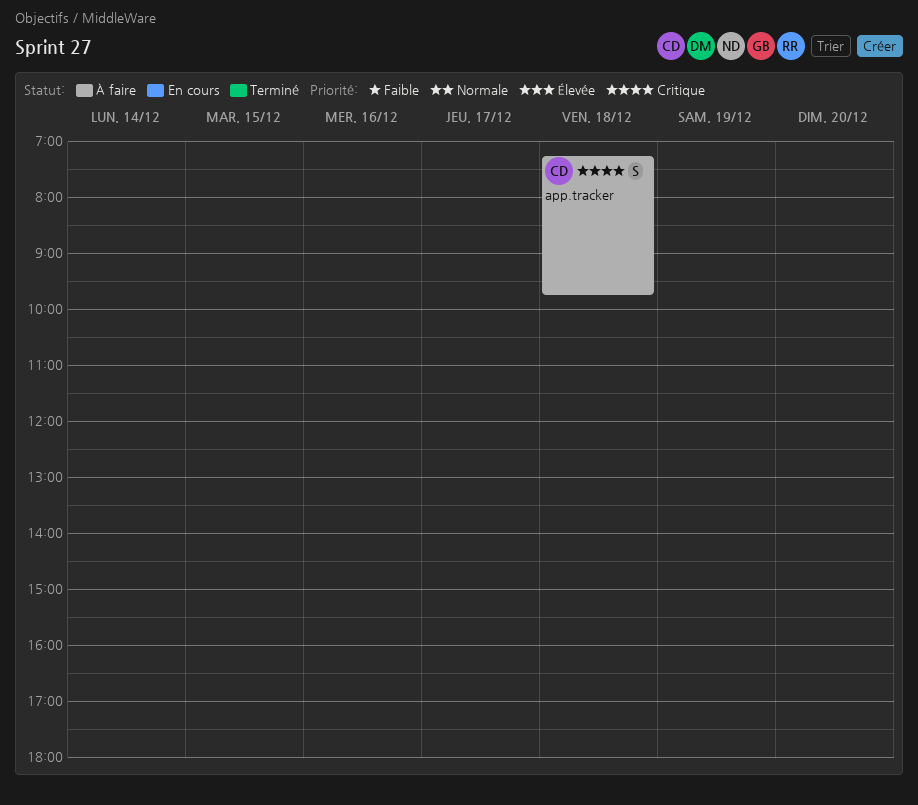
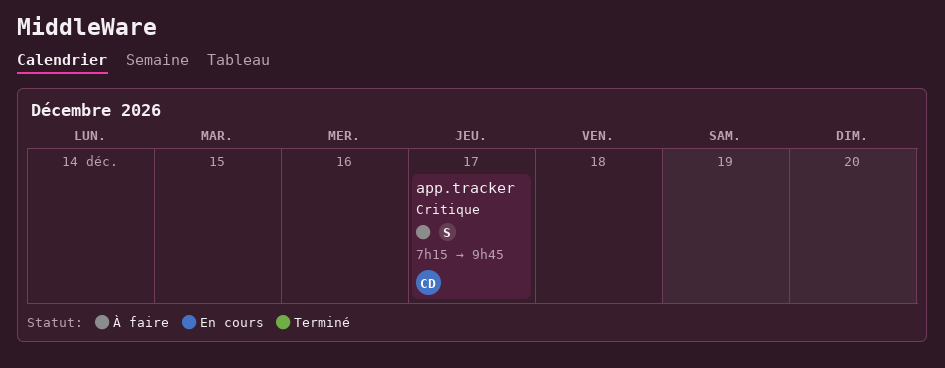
app.tracker, day: Dec 18 -> Dec 17

